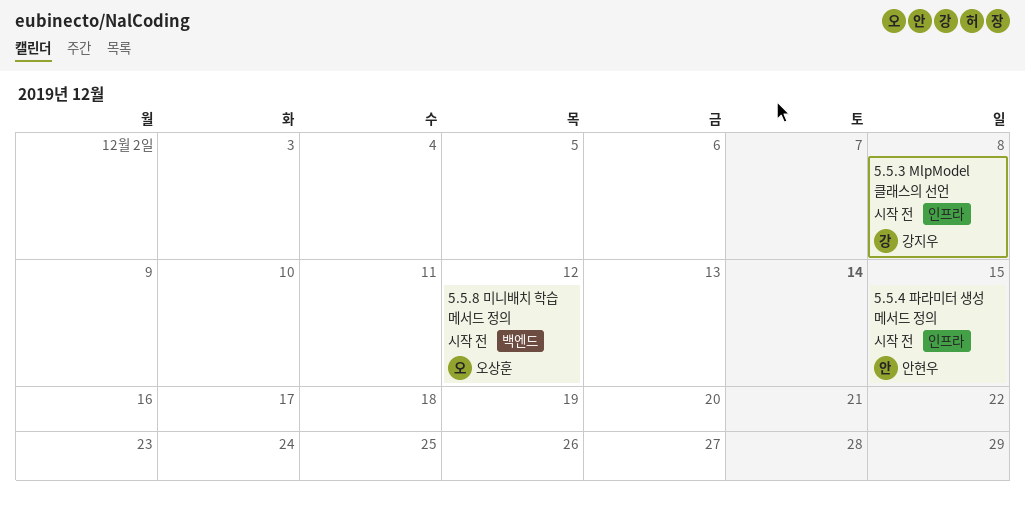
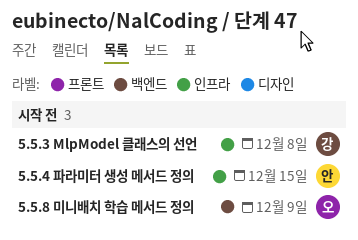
5.5.8 미니배치 학습 메서드 정의, due: Dec 12 -> Dec 9

